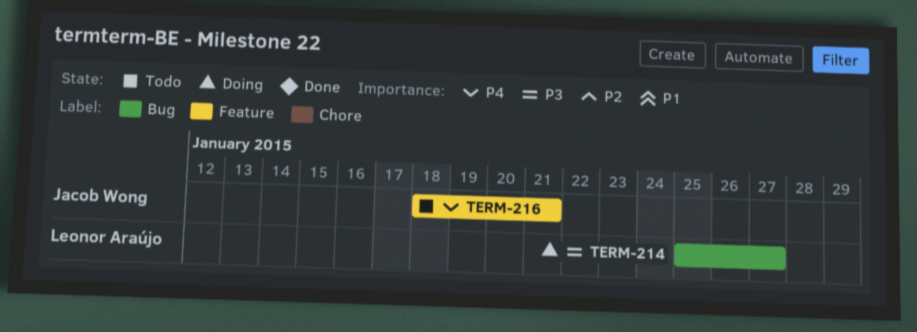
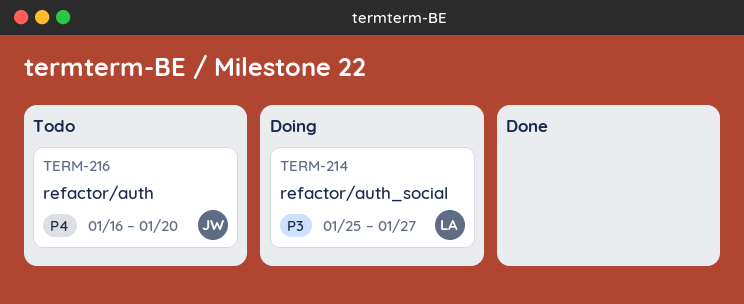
TERM-216, start: Jan 18 -> Jan 16
TERM-216, due: Jan 21 -> Jan 20

